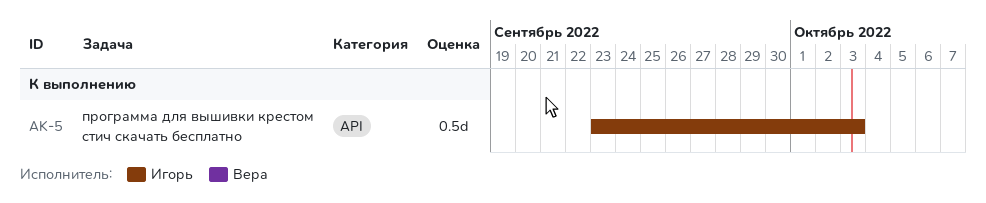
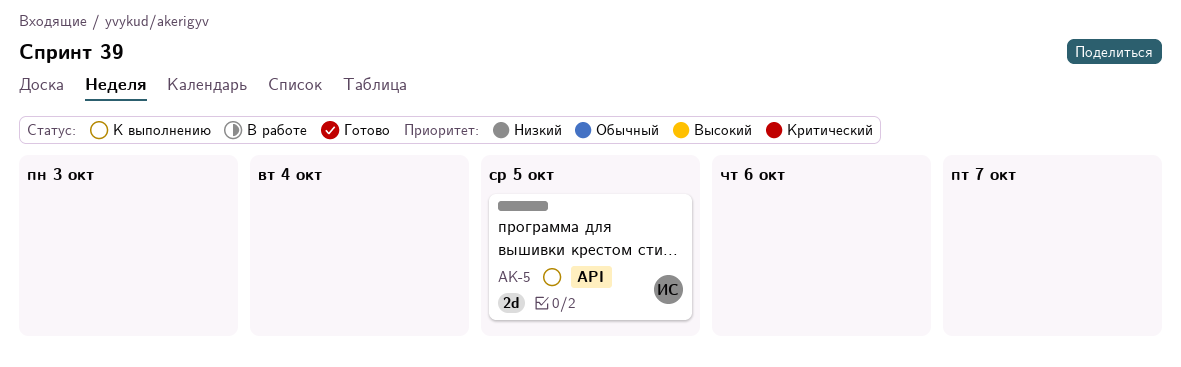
AK-5, estimate: 0.5d -> 2d
AK-5, due: Oct 3 -> Oct 5

